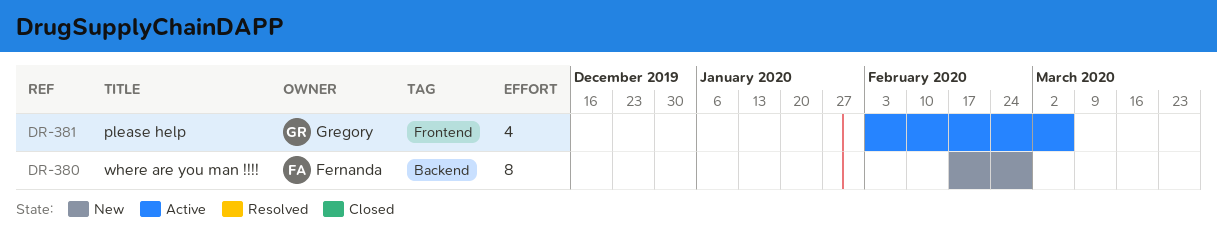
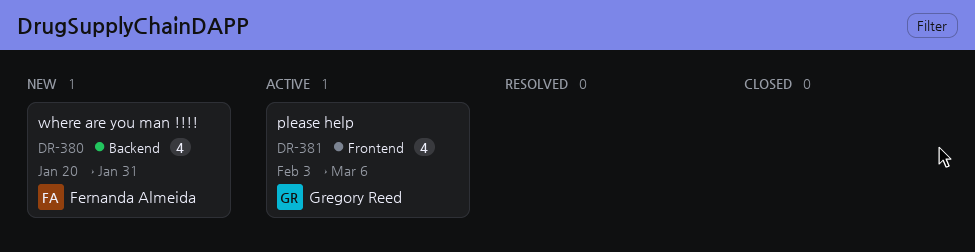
DR-380, estimate: 8 -> 4
DR-380, start: Feb 17 -> Jan 20
DR-380, due: Feb 28 -> Jan 31

